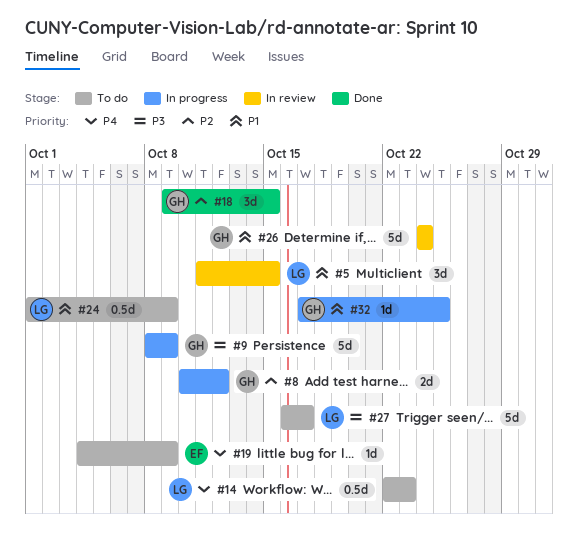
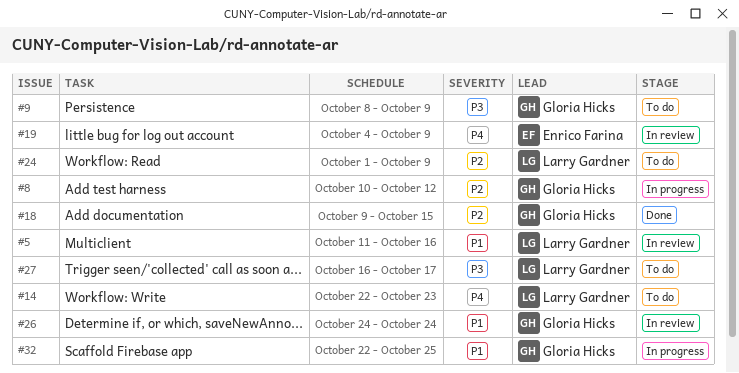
#5, due: Oct 15 -> Oct 16
#9, status: In progress -> To do
#19, status: To do -> In review
#24, priority: P1 -> P2
#32, start: Oct 17 -> Oct 22

